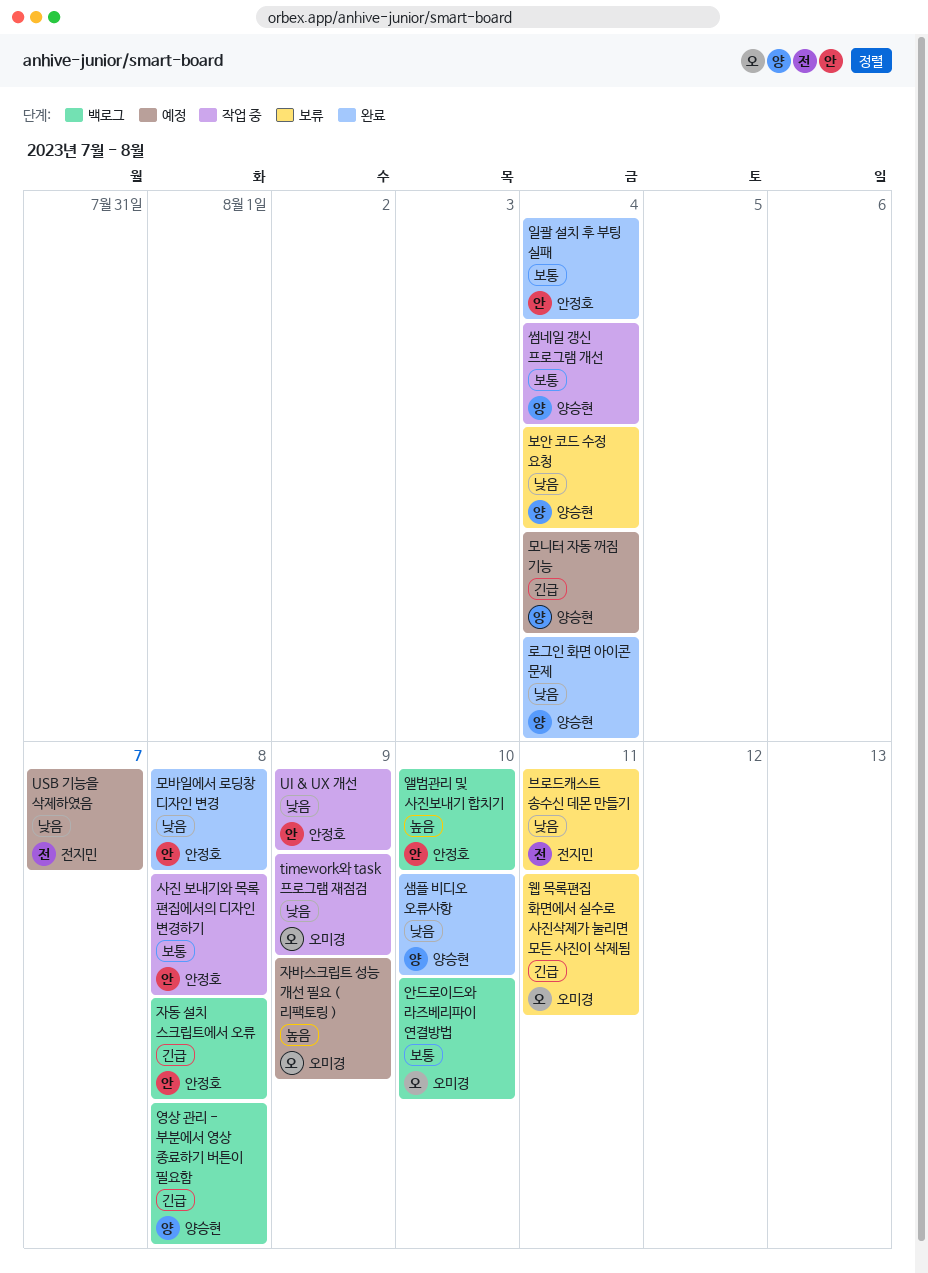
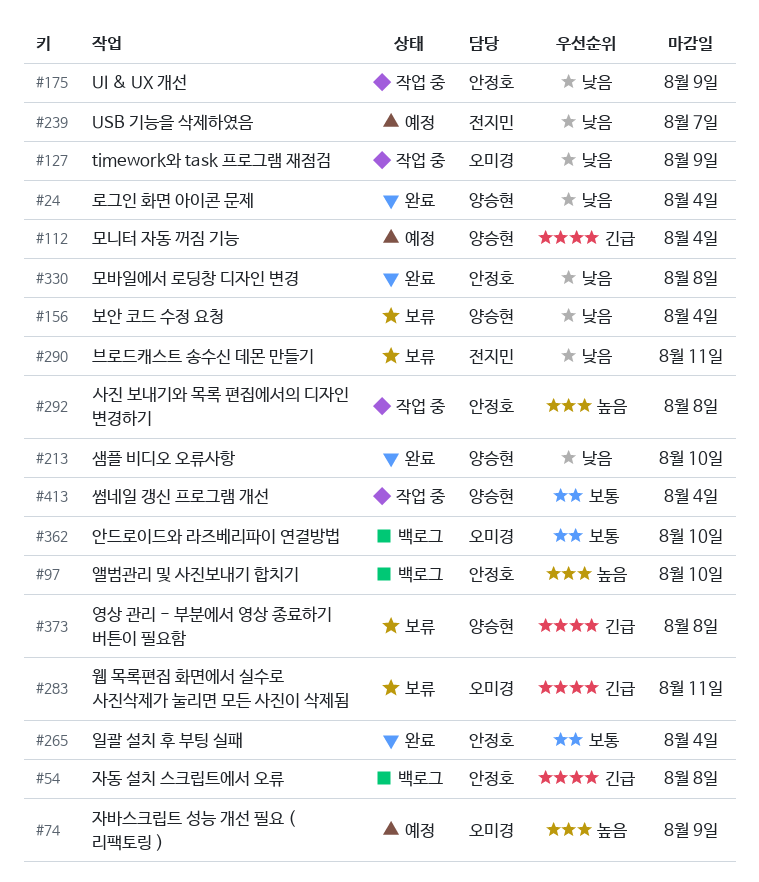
사진 보내기와 목록 편집에서의 디자인 변경하기, priority: 보통 -> 높음
영상 관리 - 부분에서 영상 종료하기 버튼이 필요함, status: 백로그 -> 보류

